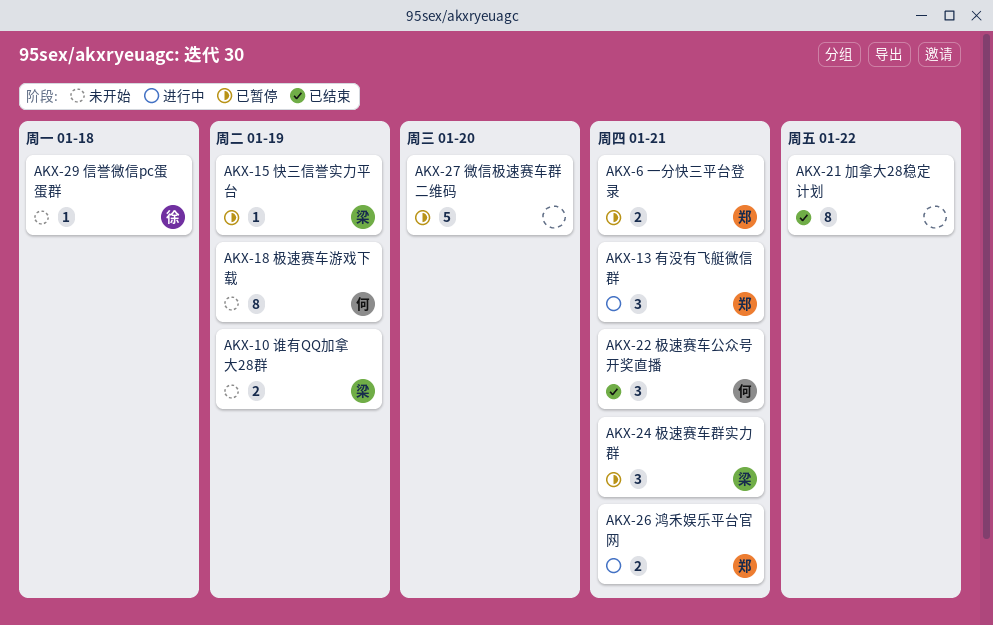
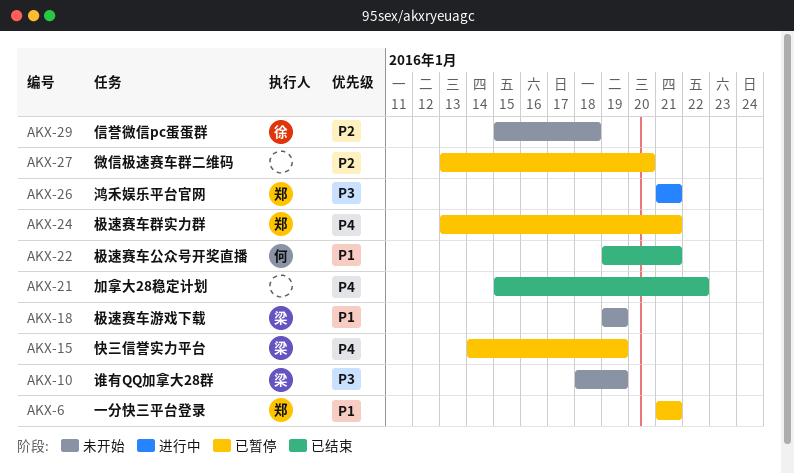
AKX-13: present -> none
AKX-18, owner: 何 -> 梁
AKX-24, owner: 梁 -> 郑

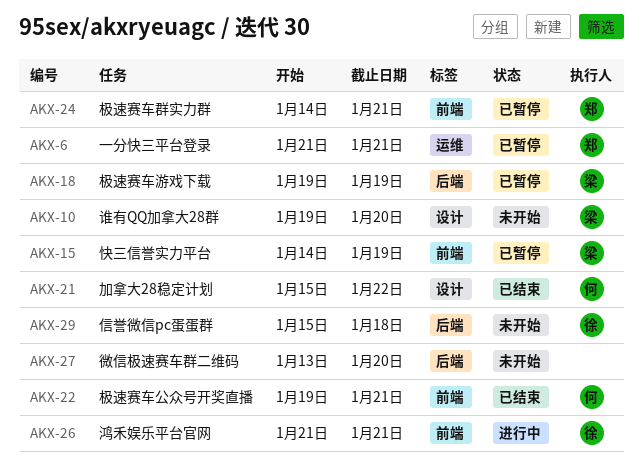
AKX-10, start: Jan 18 -> Jan 19
AKX-10, due: Jan 19 -> Jan 20
AKX-18, status: 未开始 -> 已暂停
AKX-21, owner: none -> 何
AKX-24, start: Jan 13 -> Jan 14
AKX-26, owner: 郑 -> 徐
AKX-27, status: 已暂停 -> 未开始

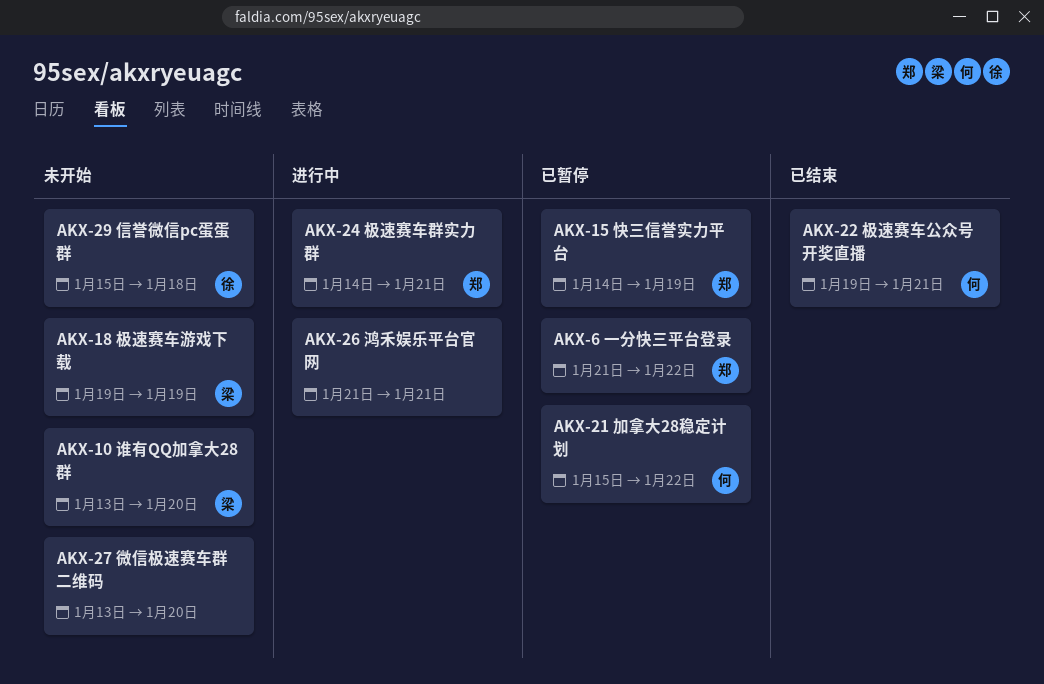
AKX-6, due: Jan 21 -> Jan 22
AKX-10, start: Jan 19 -> Jan 13
AKX-15, owner: 梁 -> 郑
AKX-18, status: 已暂停 -> 未开始
AKX-21, status: 已结束 -> 已暂停
AKX-24, status: 已暂停 -> 进行中
AKX-26, owner: 徐 -> none

